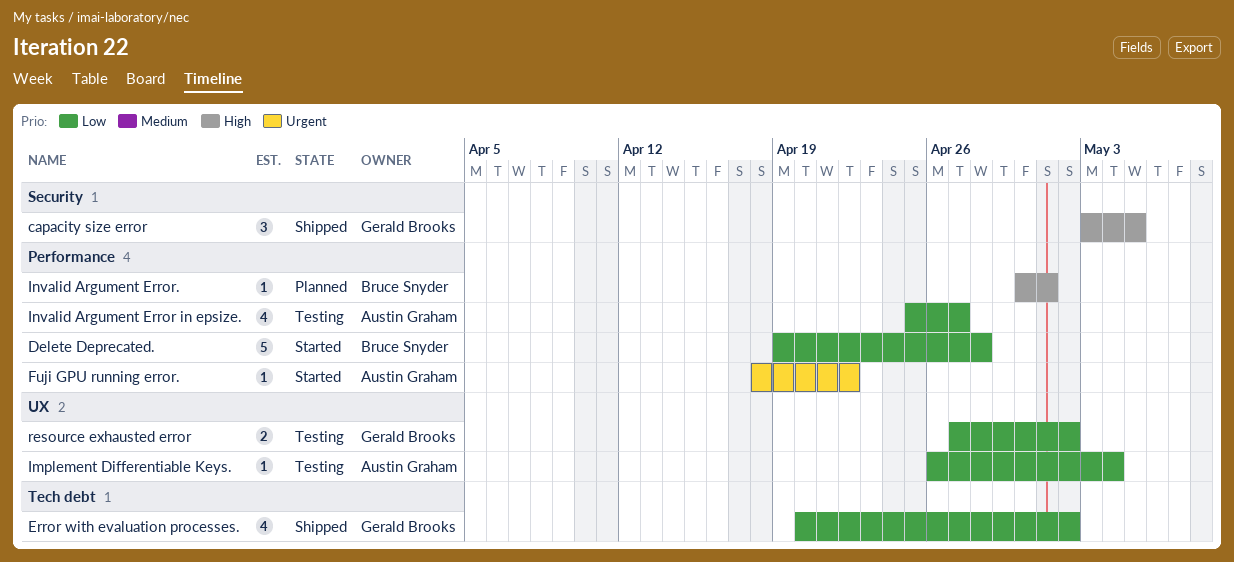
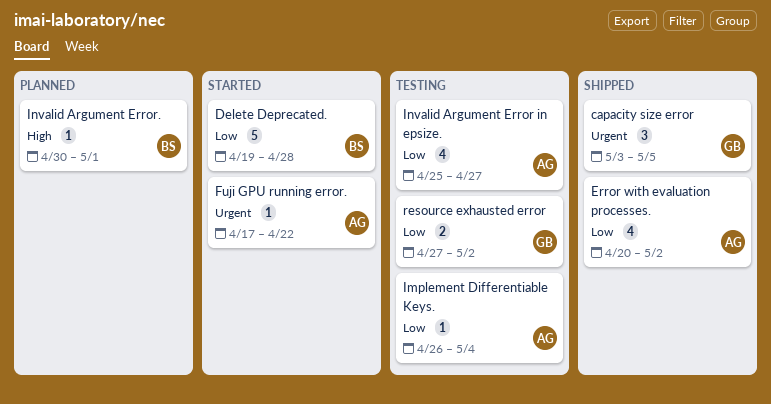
capacity size error, priority: High -> Urgent
Error with evaluation processes., owner: Gerald Brooks -> Austin Graham
Fuji GPU running error., start: Apr 18 -> Apr 17

